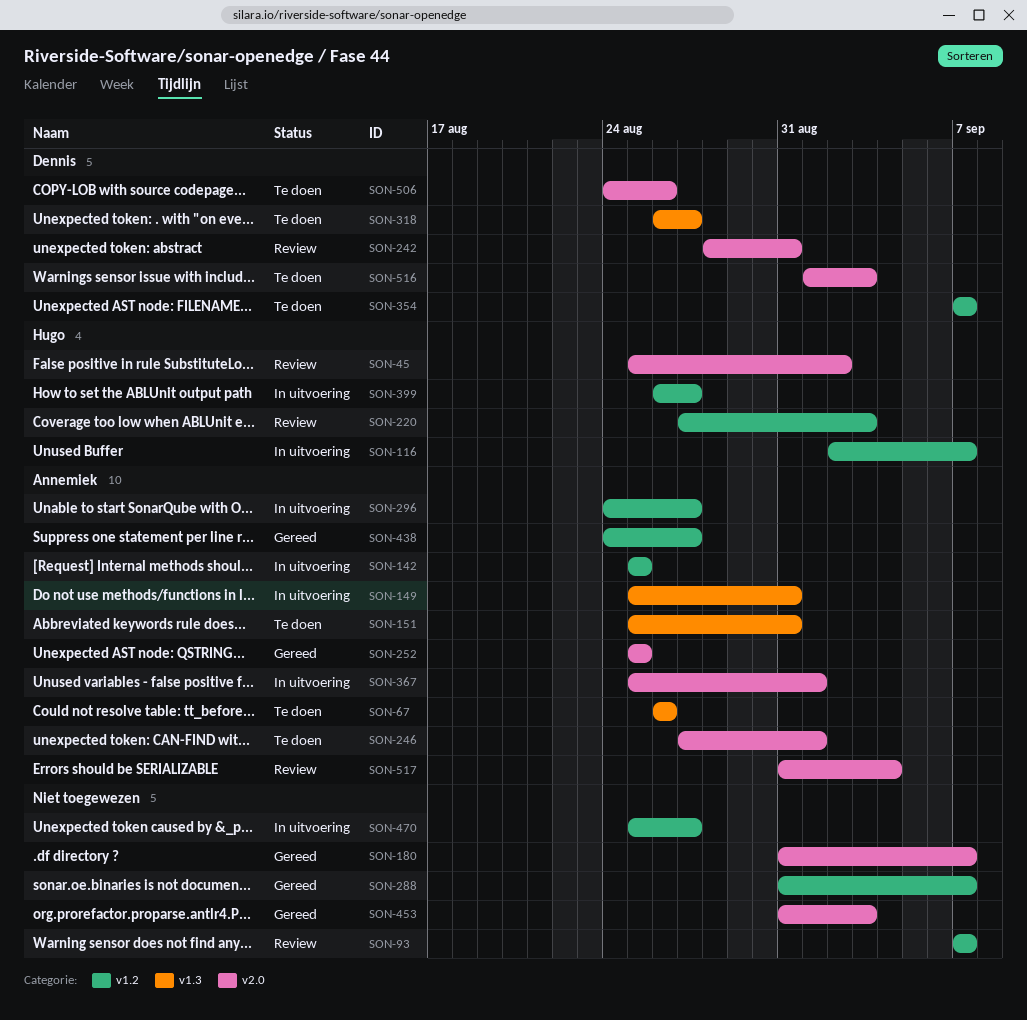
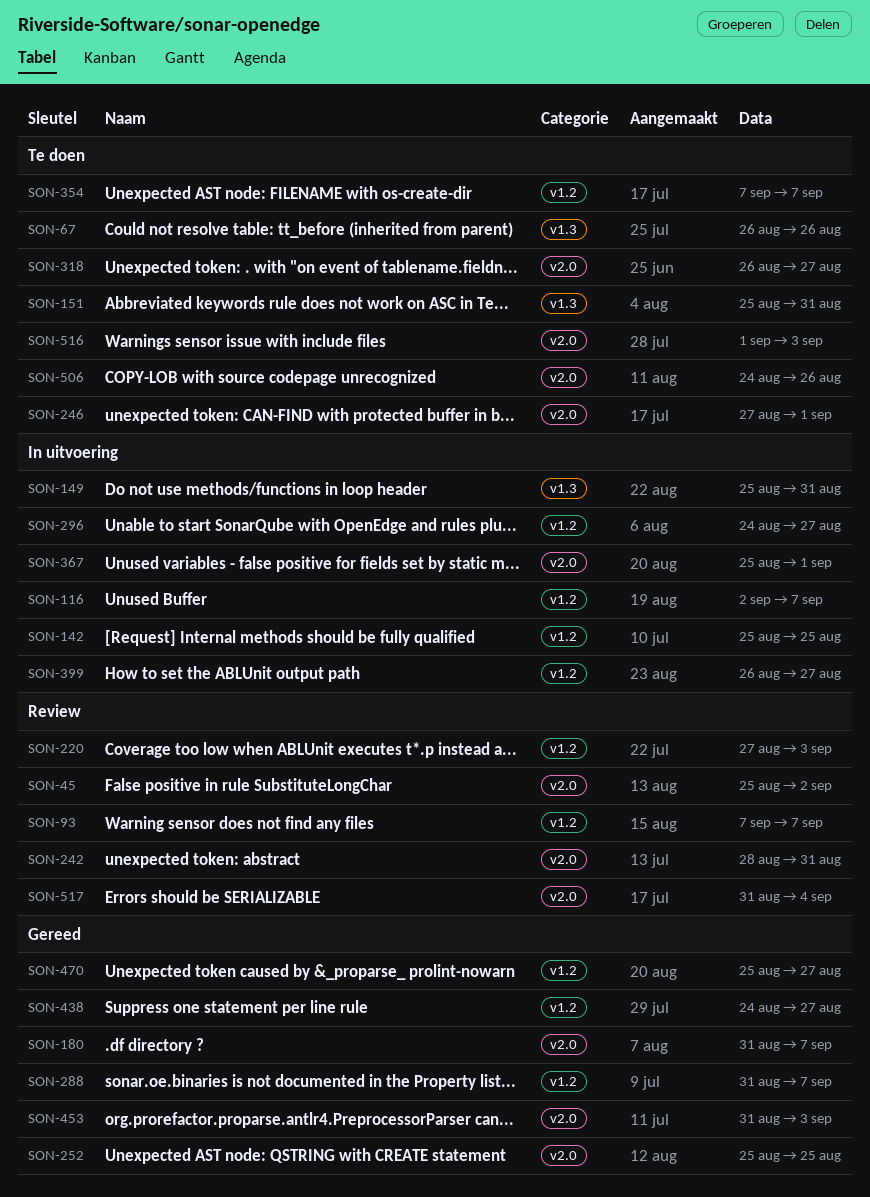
SON-318, label: v1.3 -> v2.0
SON-470, status: In uitvoering -> Gereed

